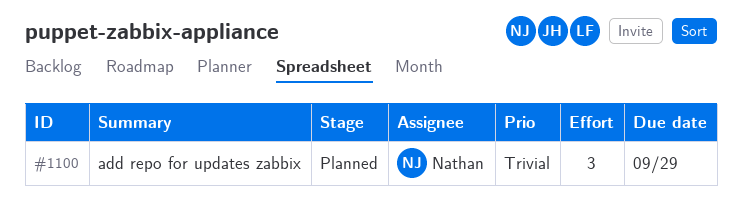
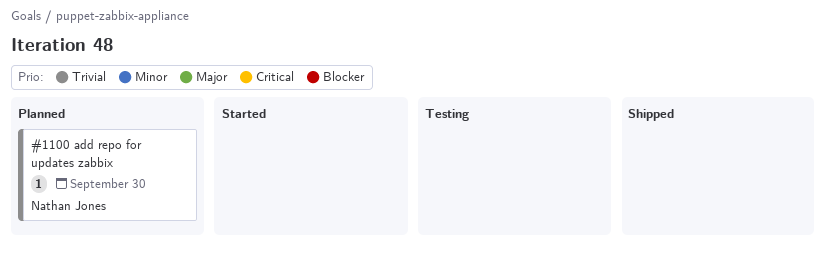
#1100, estimate: 3 -> 1
#1100, due: Sep 29 -> Sep 30

